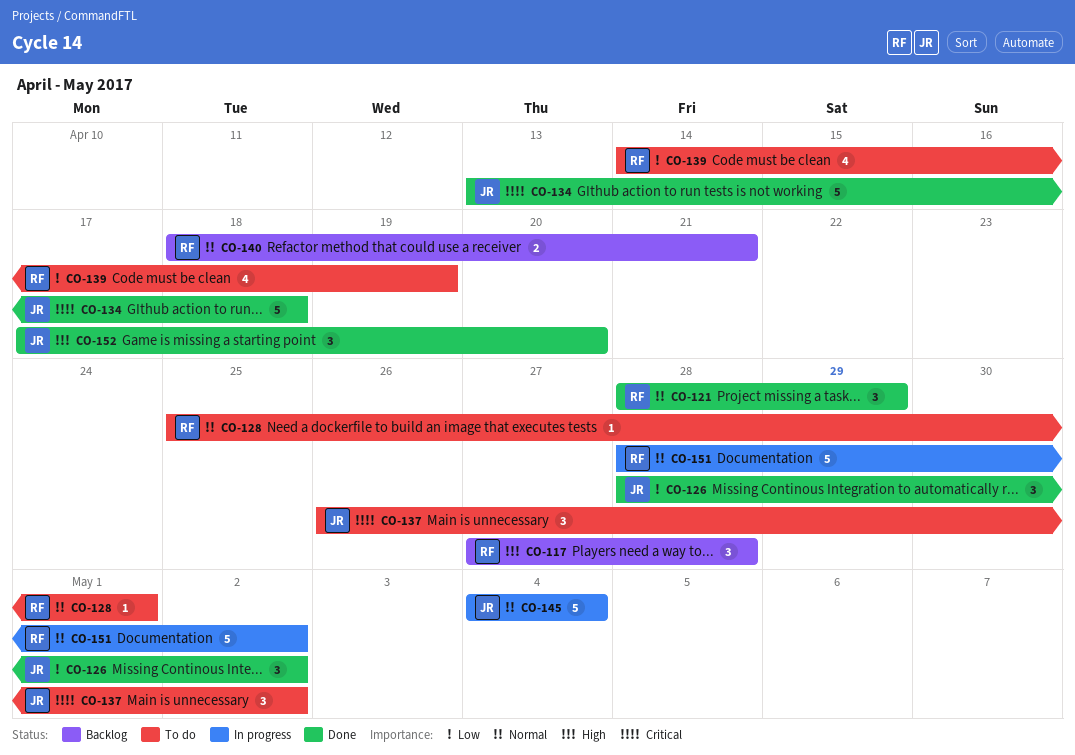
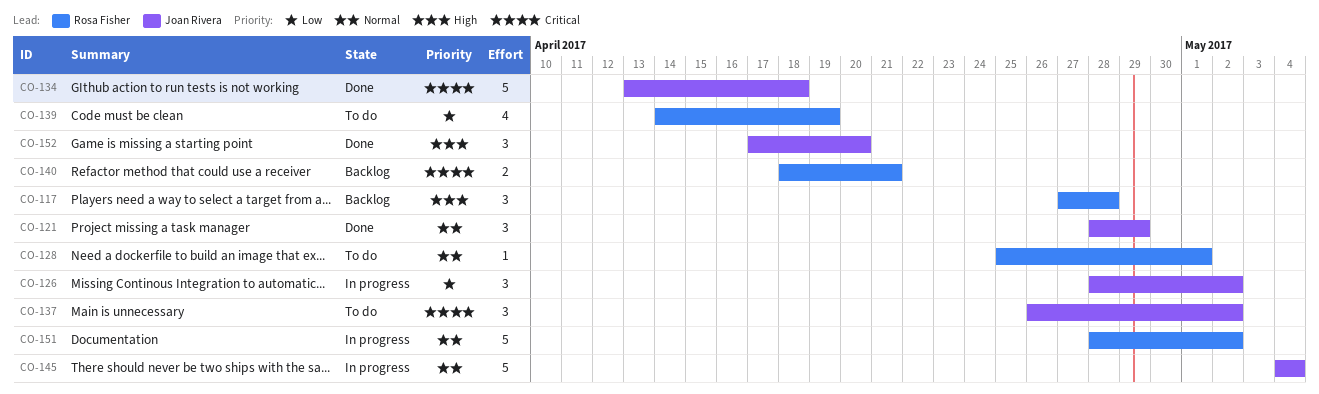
CO-121, owner: Rosa Fisher -> Joan Rivera
CO-126, status: Done -> In progress
CO-140, priority: Normal -> Critical

